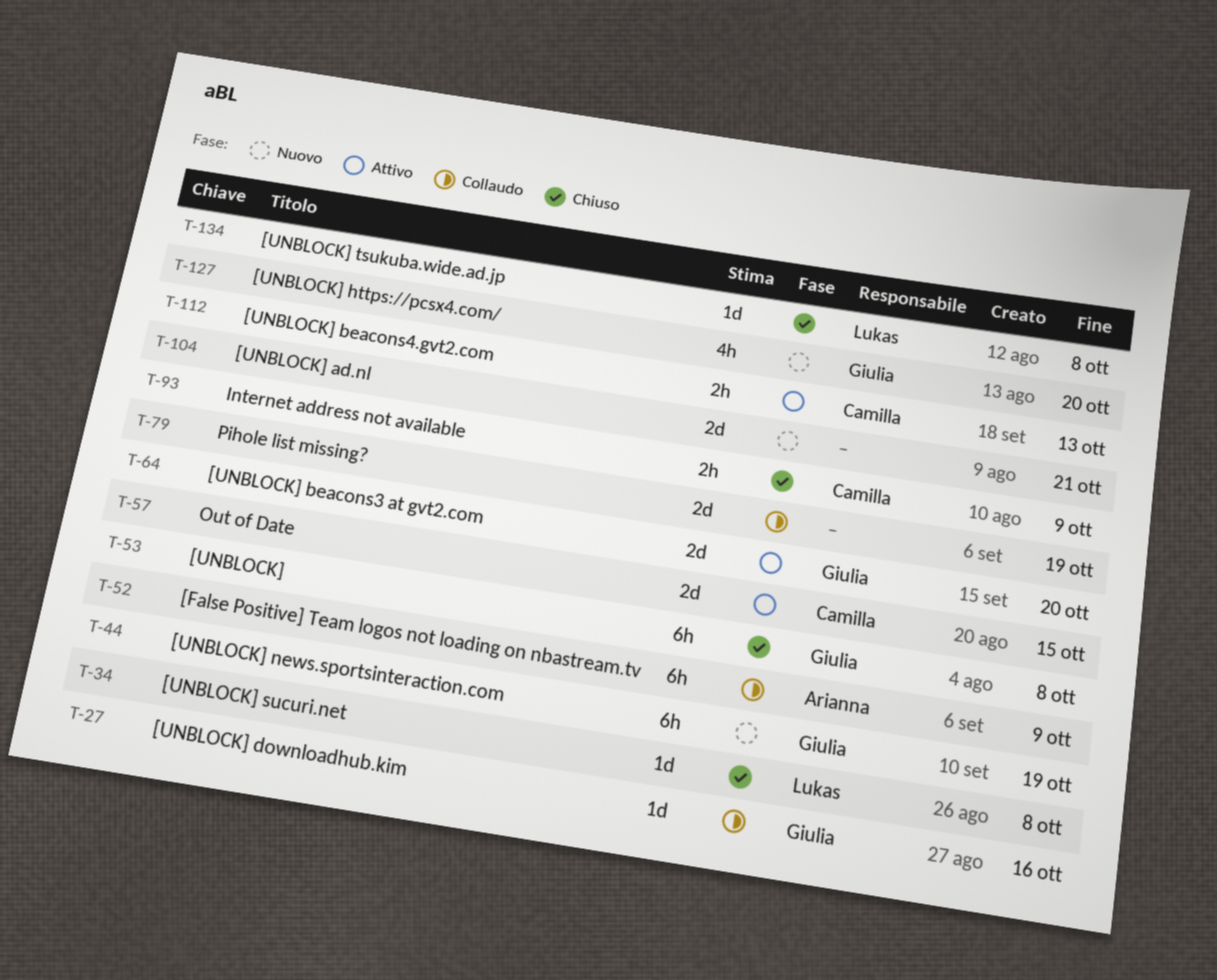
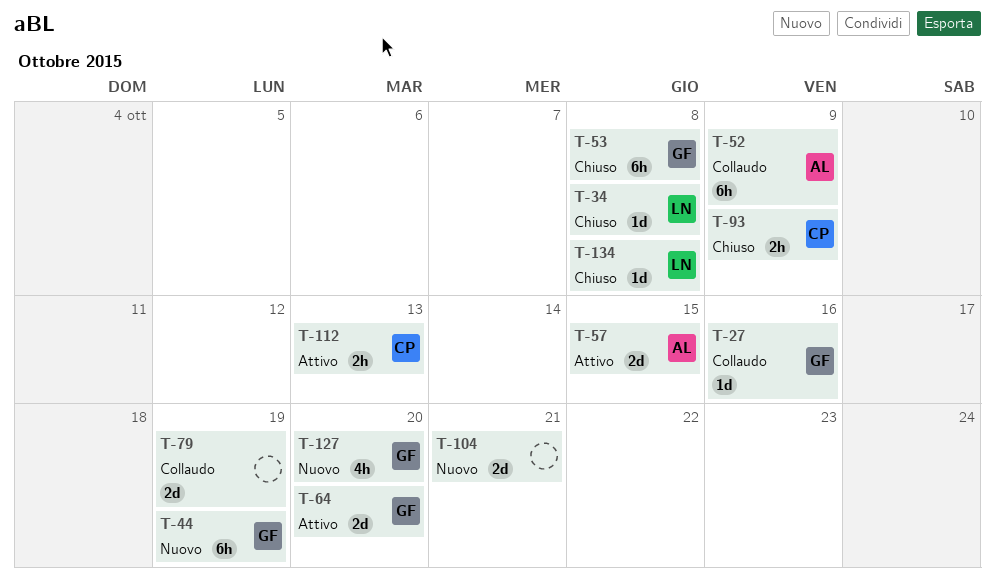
T-57, owner: Camilla -> Arianna

